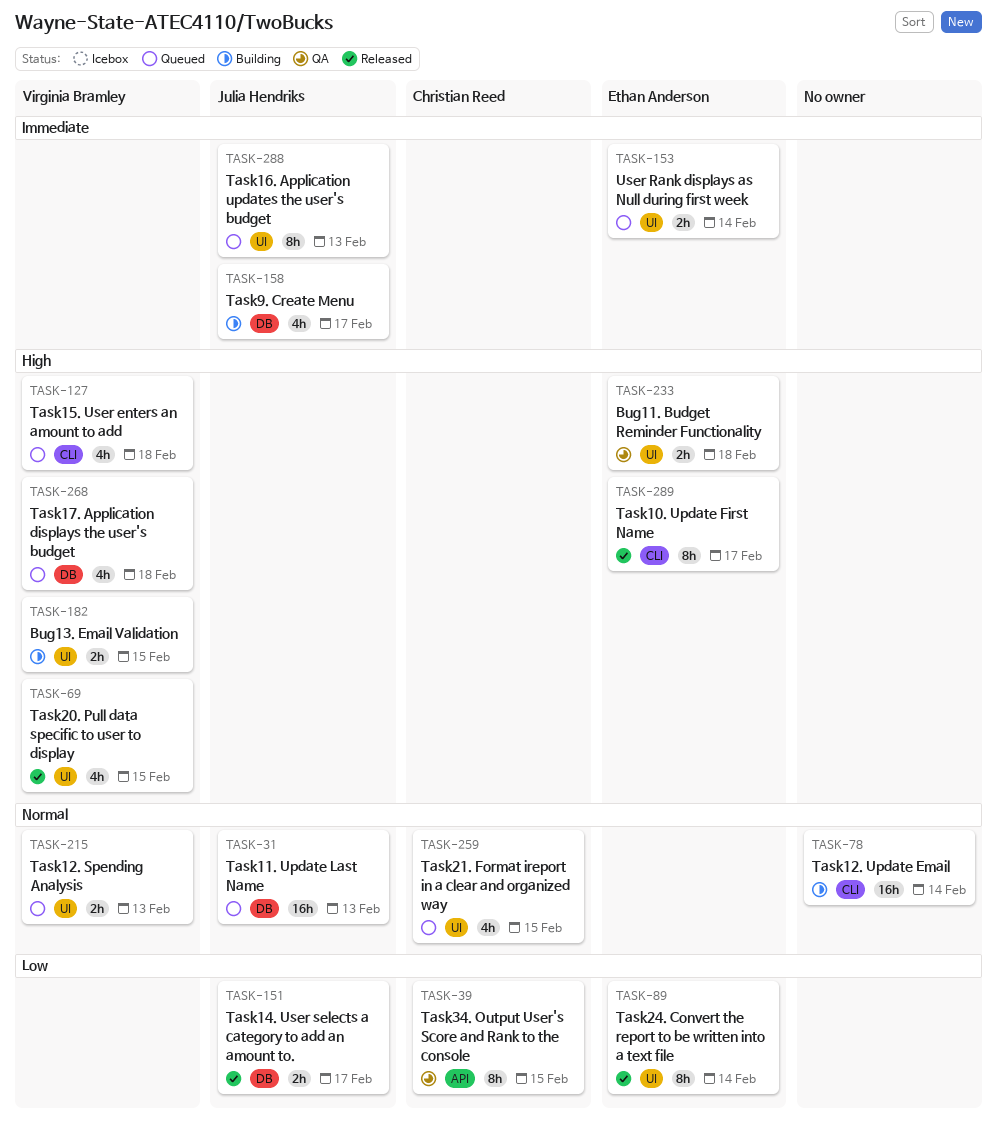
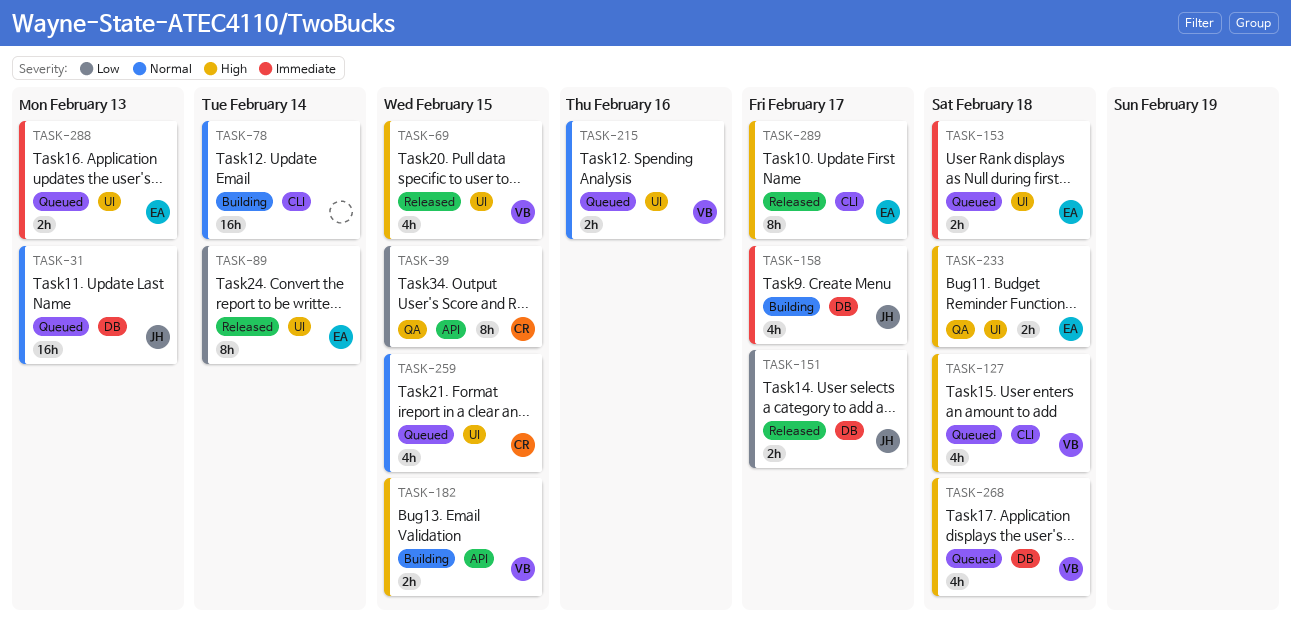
TASK-153, due: Feb 14 -> Feb 18
TASK-182, label: UI -> API
TASK-215, due: Feb 13 -> Feb 16
TASK-288, owner: Julia Hendriks -> Ethan Anderson
TASK-288, estimate: 8h -> 2h

